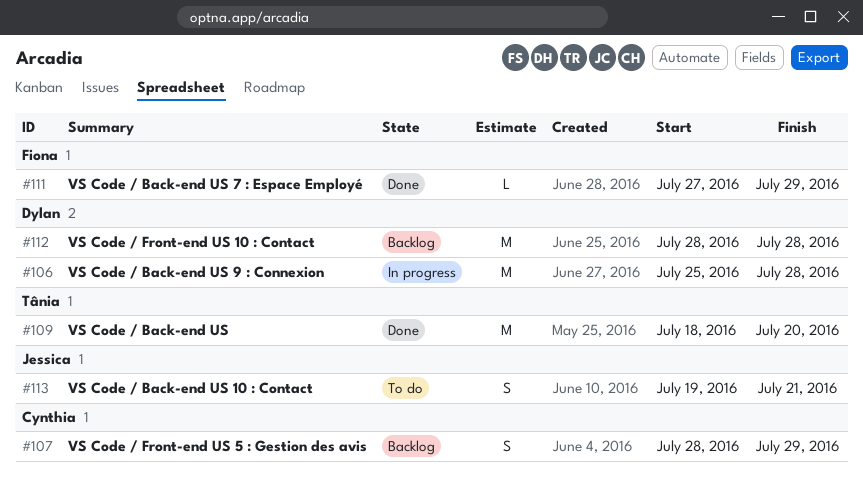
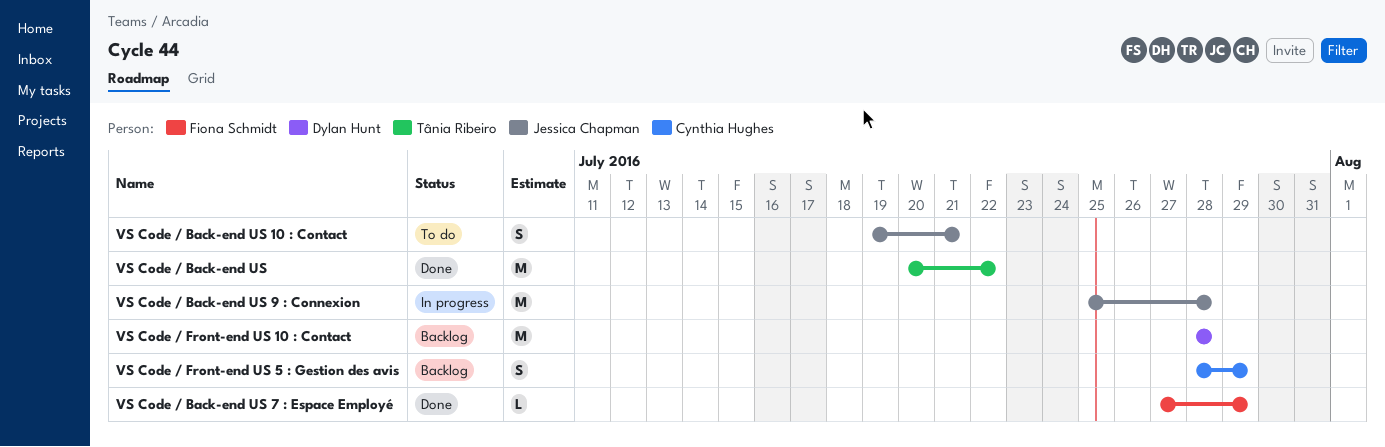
VS Code / Back-end US, start: Jul 18 -> Jul 20
VS Code / Back-end US, due: Jul 20 -> Jul 22
VS Code / Back-end US 9 : Connexion, owner: Dylan Hunt -> Jessica Chapman

